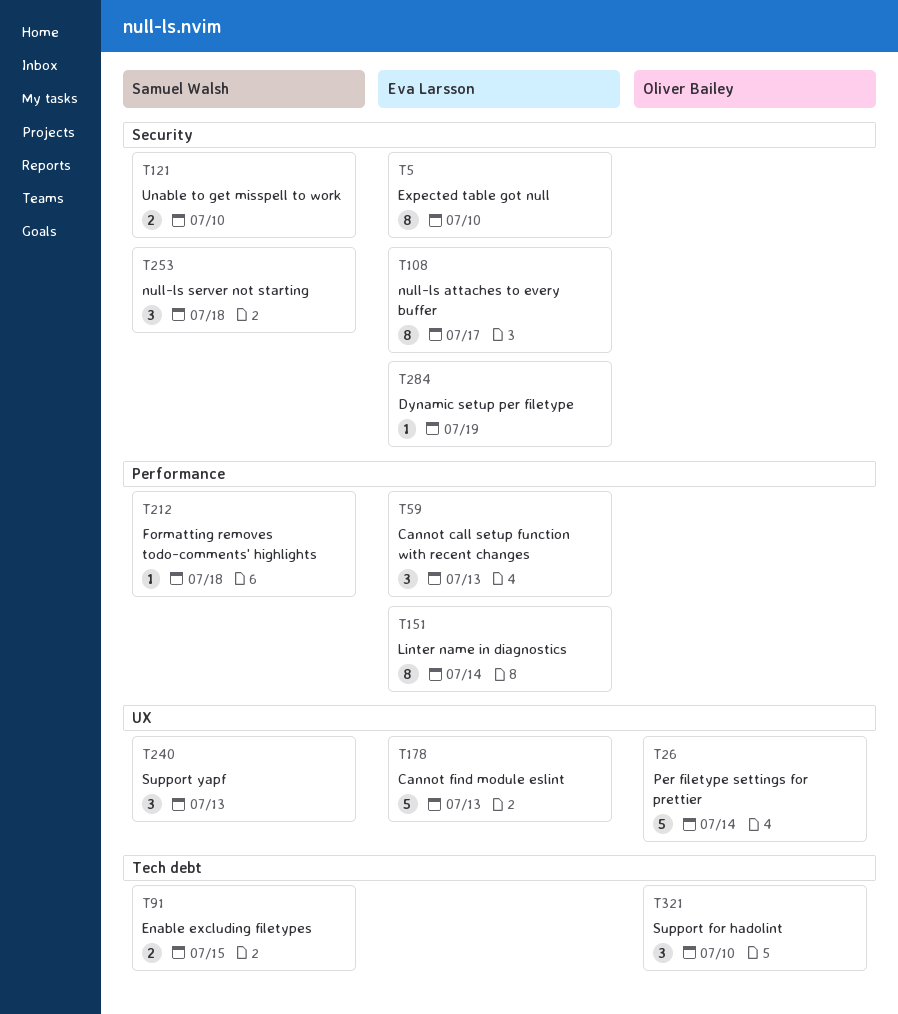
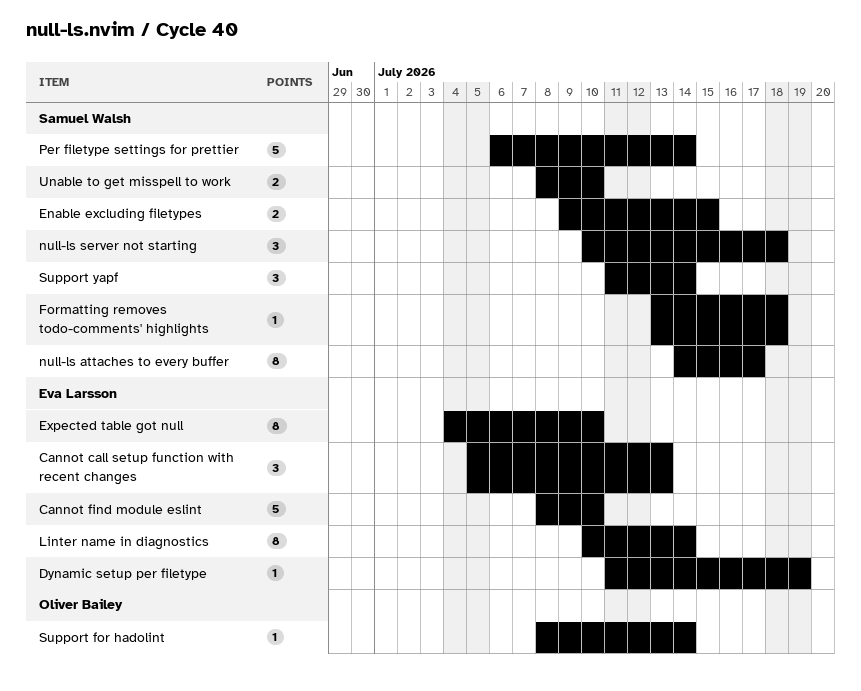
Cannot find module eslint, due: Jul 13 -> Jul 10
null-ls attaches to every buffer, owner: Eva Larsson -> Samuel Walsh
Per filetype settings for prettier, owner: Oliver Bailey -> Samuel Walsh
Support for hadolint, estimate: 3 -> 1
Support for hadolint, due: Jul 10 -> Jul 14
Support yapf, due: Jul 13 -> Jul 14

